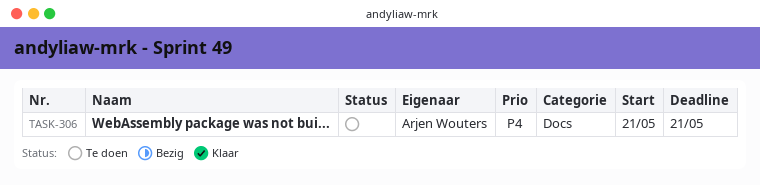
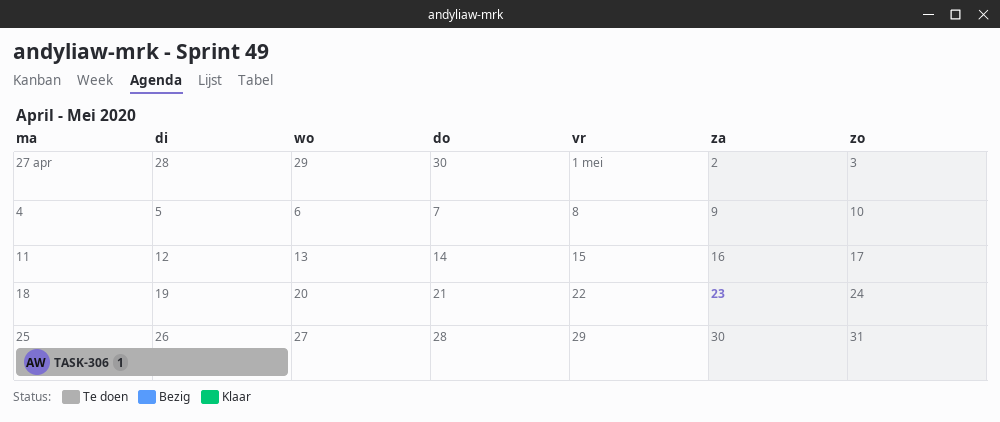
TASK-306, start: May 21 -> May 25
TASK-306, due: May 21 -> May 26

